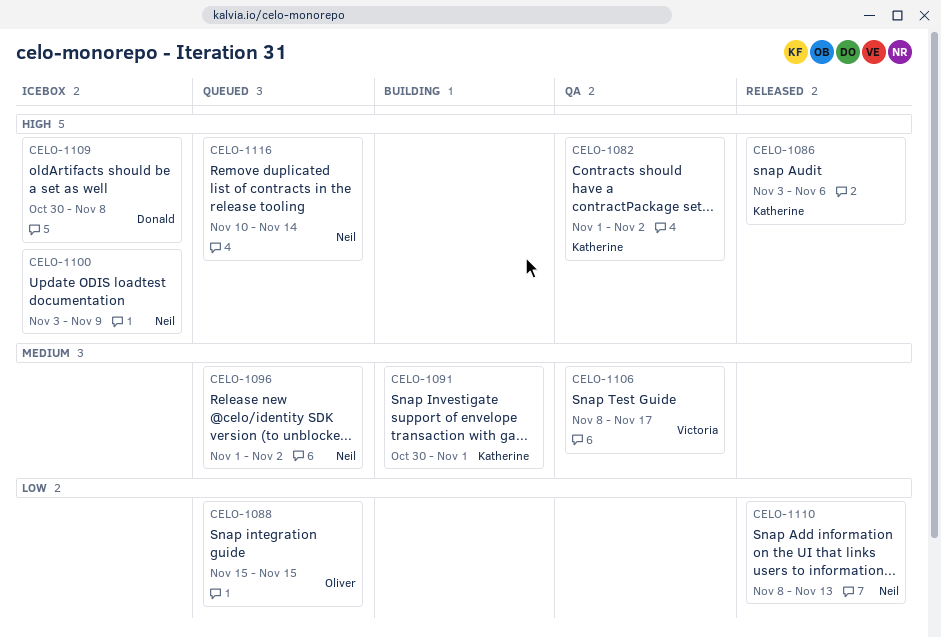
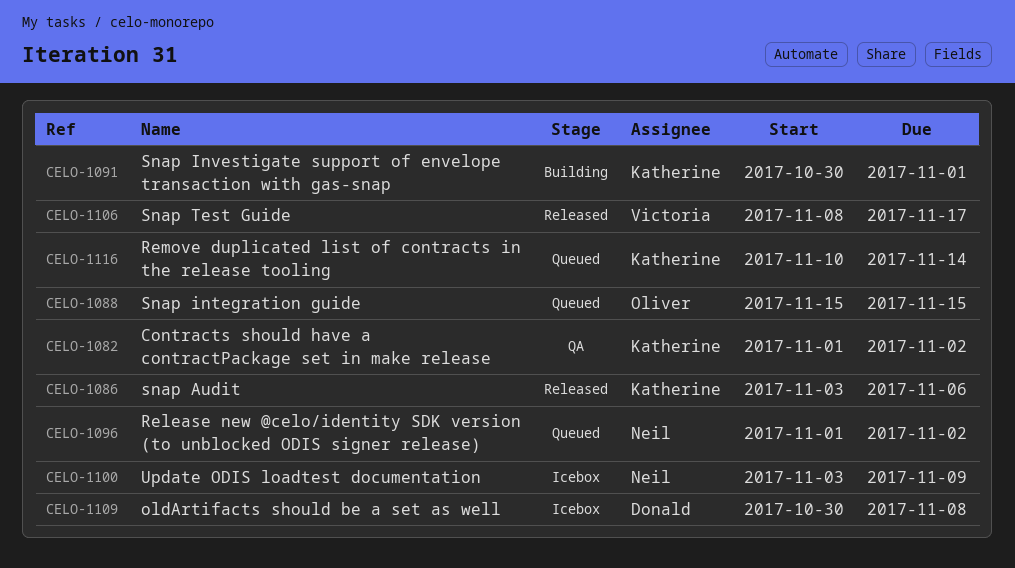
CELO-1106, status: QA -> Released
CELO-1110: present -> none
CELO-1116, owner: Neil -> Katherine

